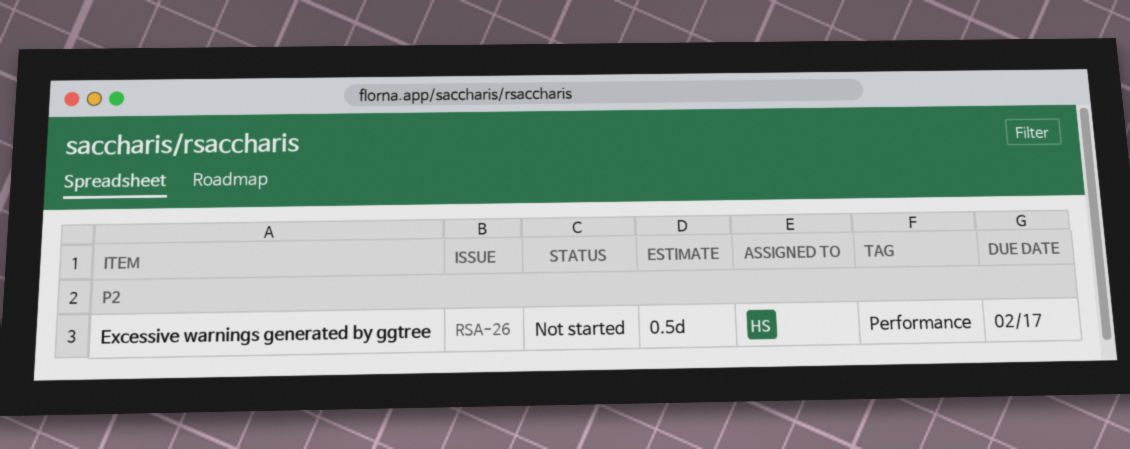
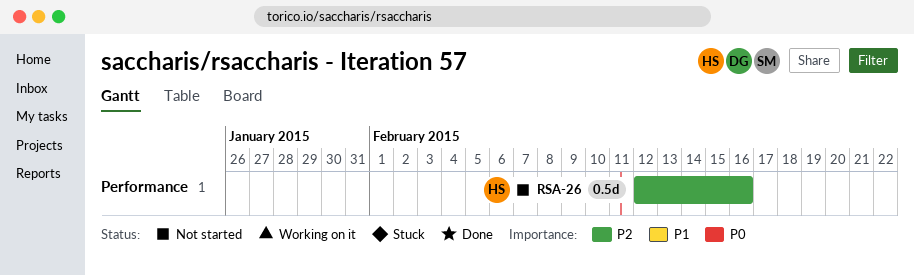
RSA-26, due: Feb 17 -> Feb 16

